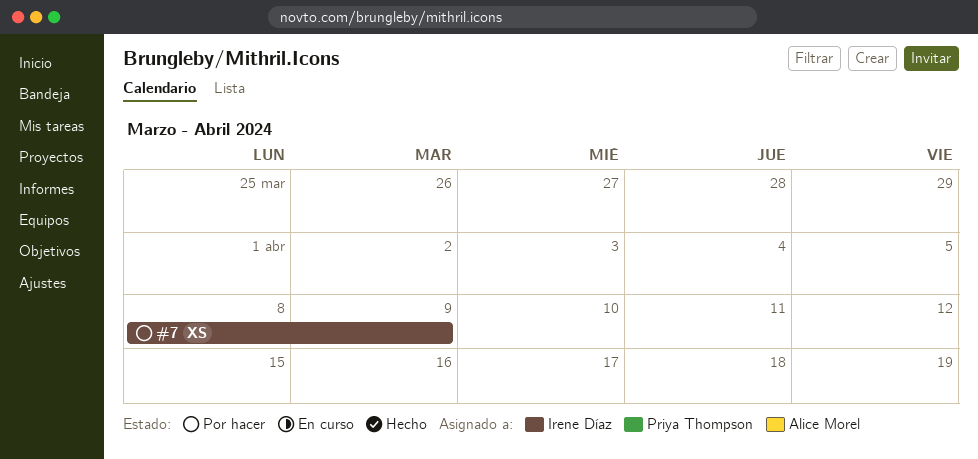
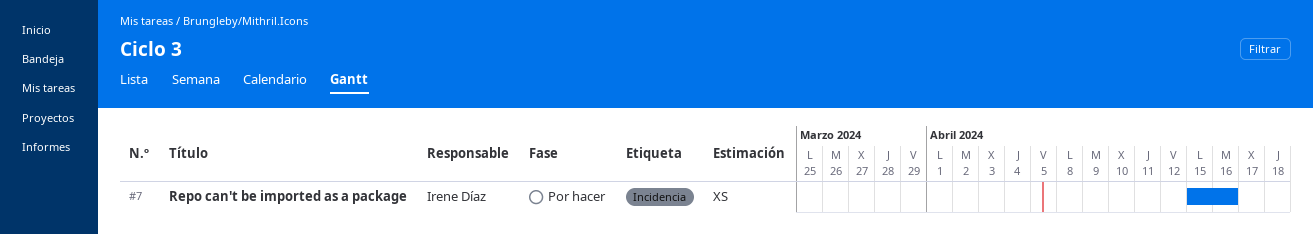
#7, start: Apr 8 -> Apr 15
#7, due: Apr 9 -> Apr 16

